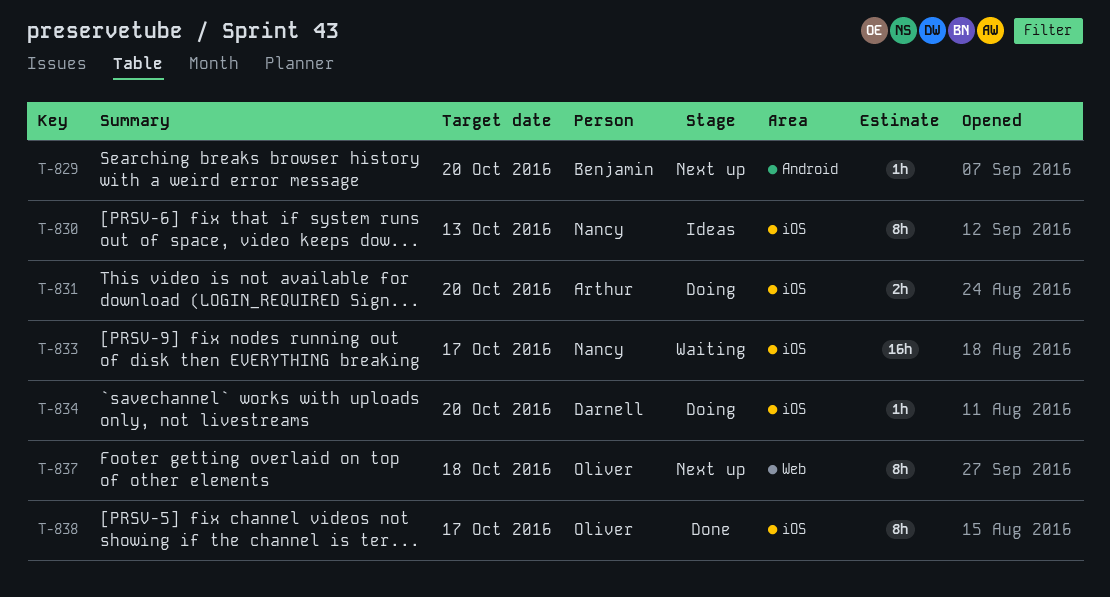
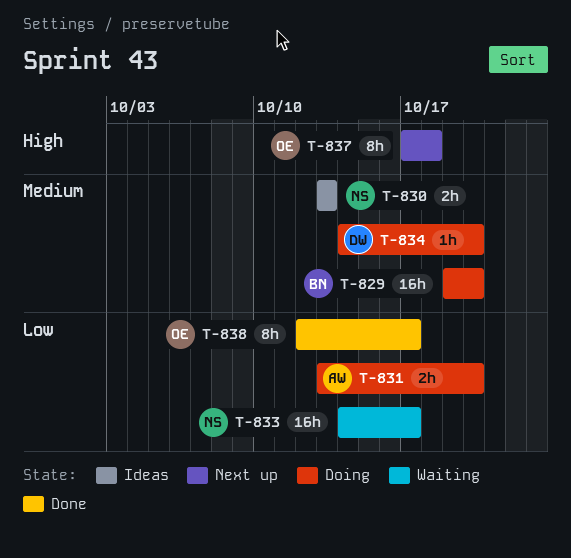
T-829, status: Next up -> Doing
T-829, estimate: 1h -> 16h
T-830, estimate: 8h -> 2h

